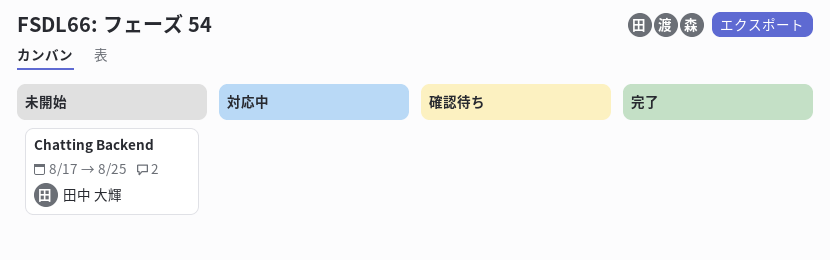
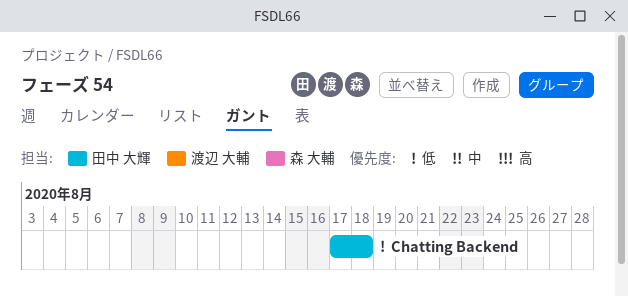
Chatting Backend, due: Aug 25 -> Aug 18

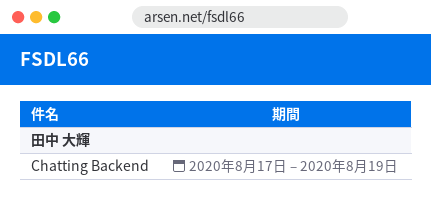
Chatting Backend, due: Aug 18 -> Aug 19

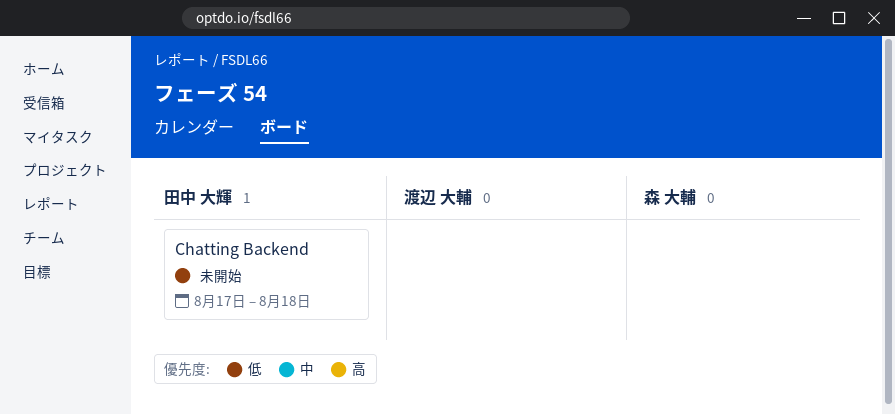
Chatting Backend, due: Aug 19 -> Aug 18

